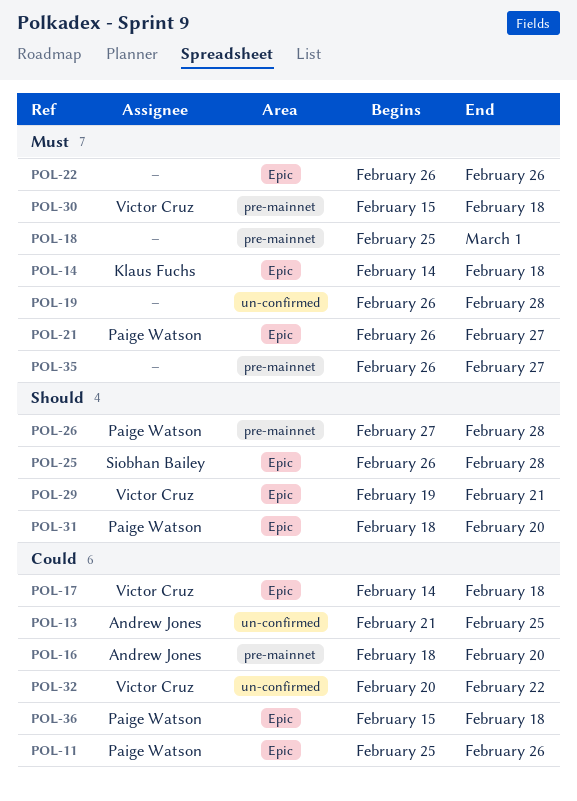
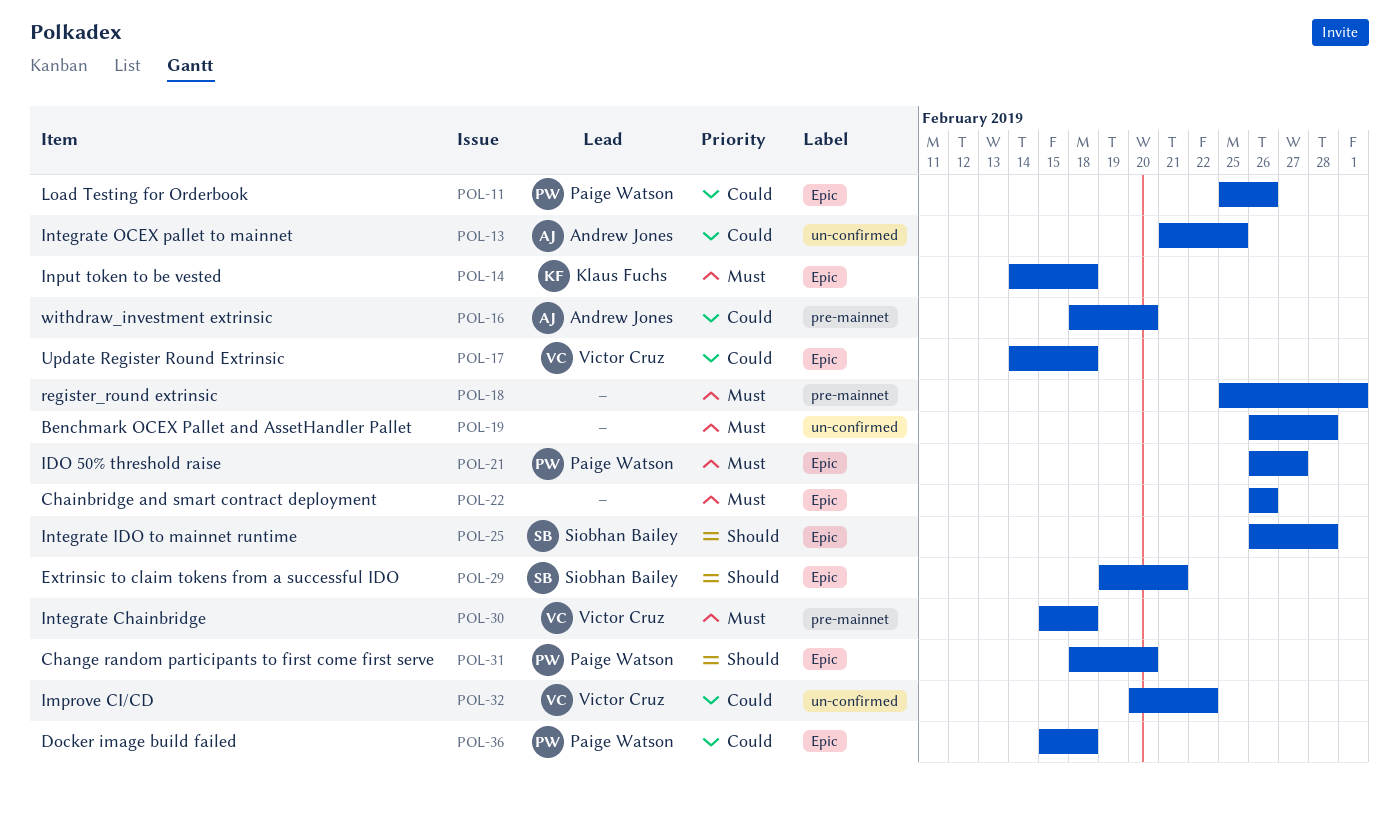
POL-26: present -> none
POL-29, owner: Victor Cruz -> Siobhan Bailey
POL-35: present -> none

